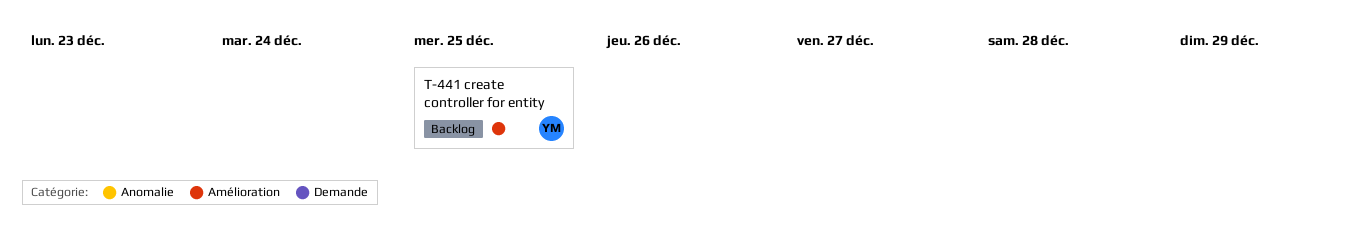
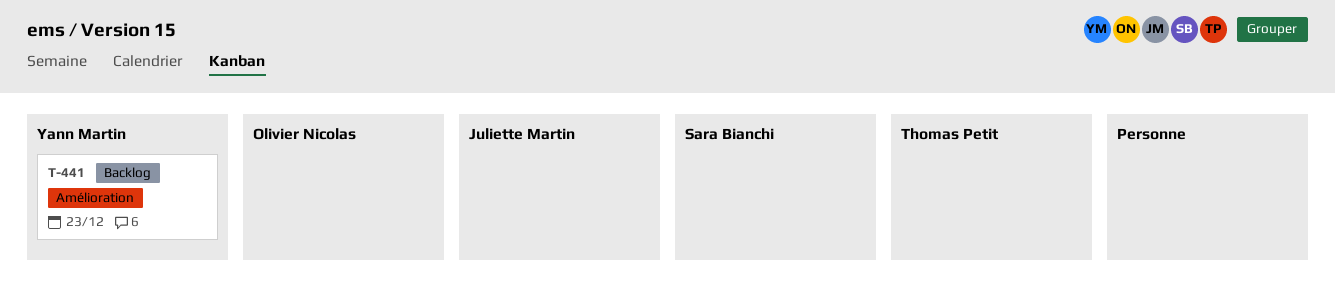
T-441, due: Dec 25 -> Dec 23

